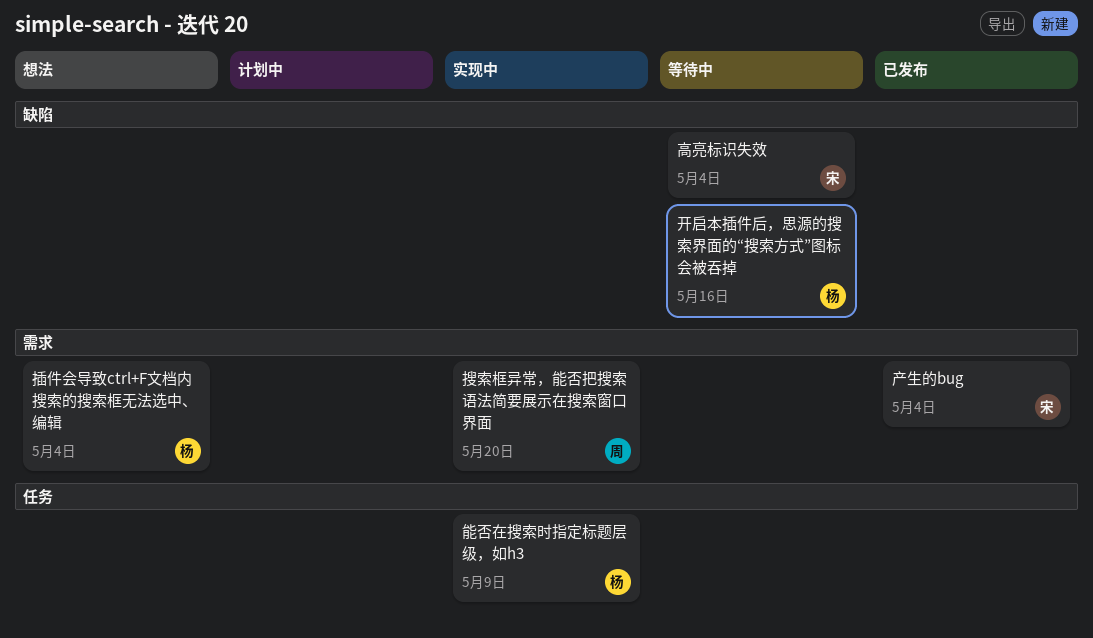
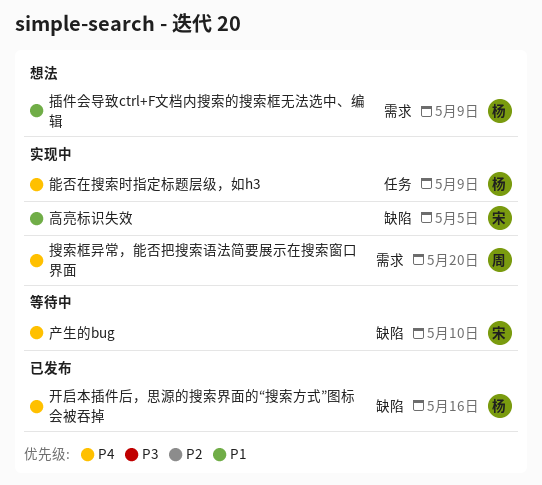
产生的bug, status: 已发布 -> 等待中
产生的bug, label: 需求 -> 缺陷
产生的bug, due: May 4 -> May 10
开启本插件后，思源的搜索界面的“搜索方式”图标会被吞掉, status: 等待中 -> 已发布
插件会导致ctrl+F文档内搜索的搜索框无法选中、编辑, due: May 4 -> May 9
高亮标识失效, status: 等待中 -> 实现中
高亮标识失效, due: May 4 -> May 5

